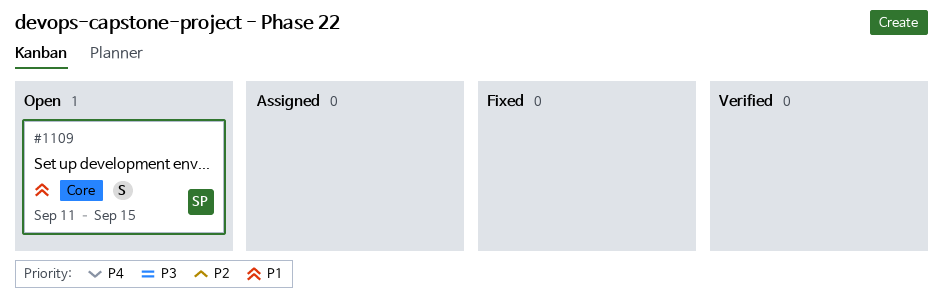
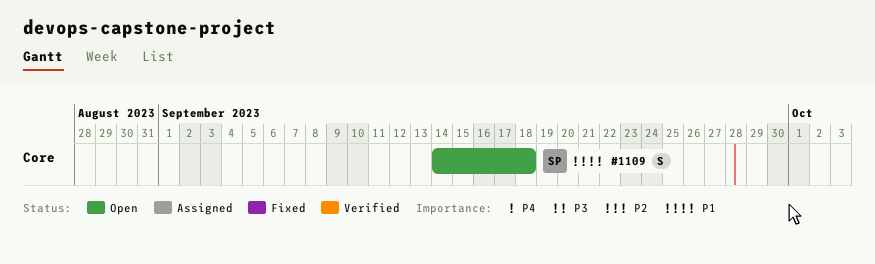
#1109, start: Sep 11 -> Sep 14
#1109, due: Sep 15 -> Sep 18

